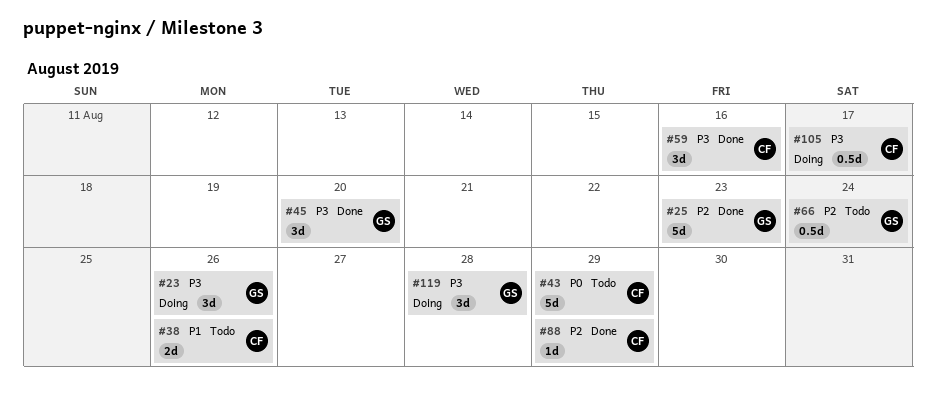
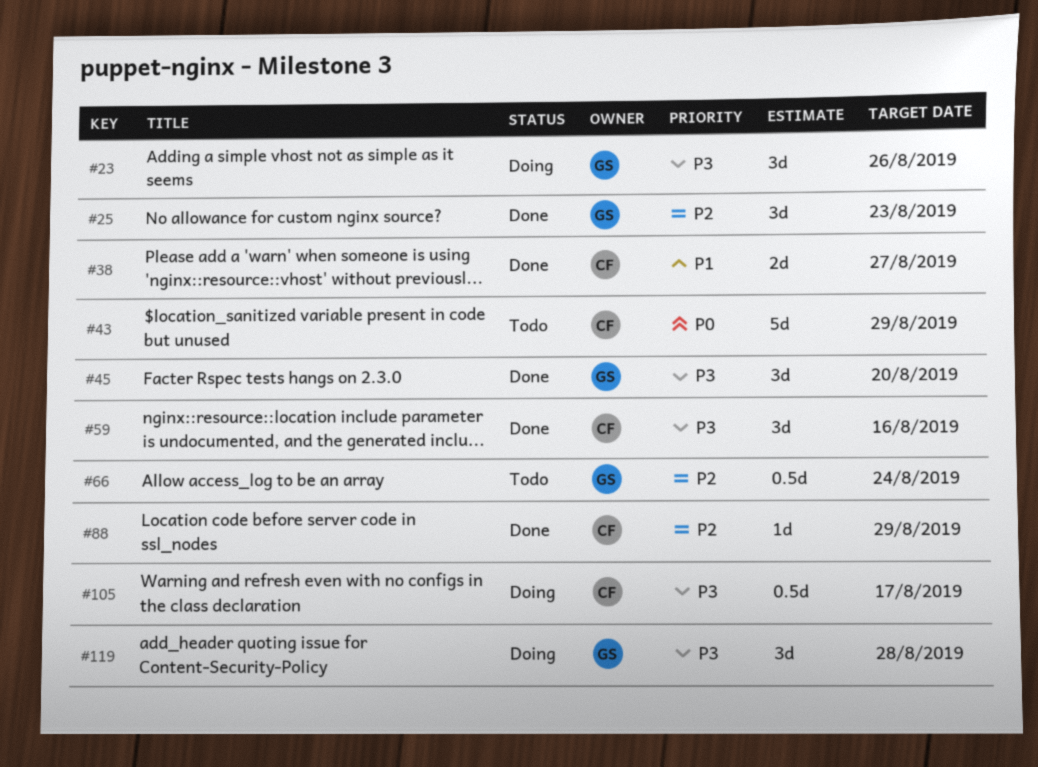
#25, estimate: 5d -> 3d
#38, status: Todo -> Done
#38, due: Aug 26 -> Aug 27

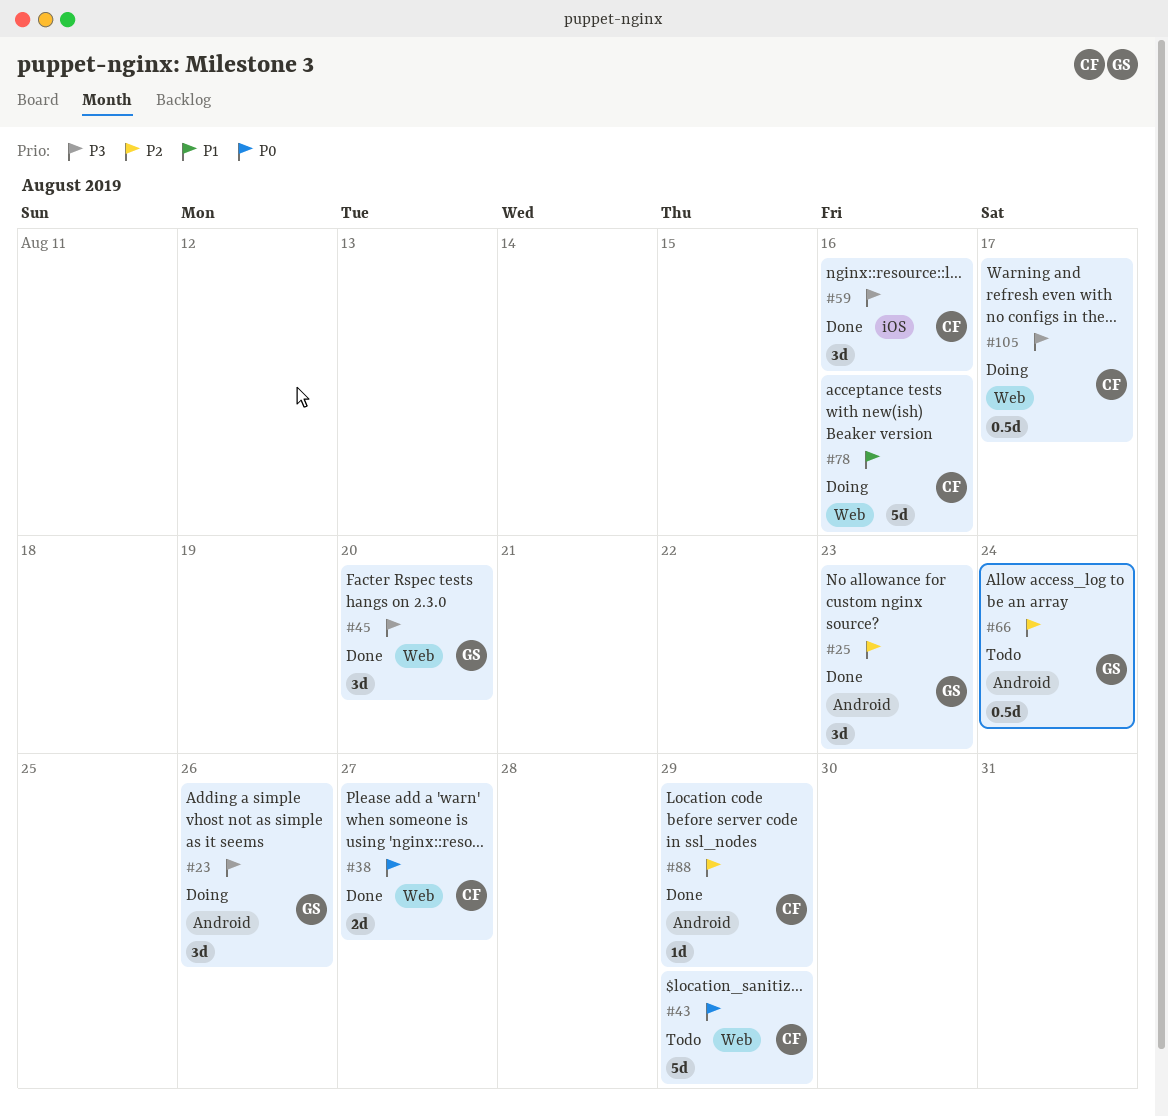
#38, priority: P1 -> P0
#78: none -> present
#119: present -> none

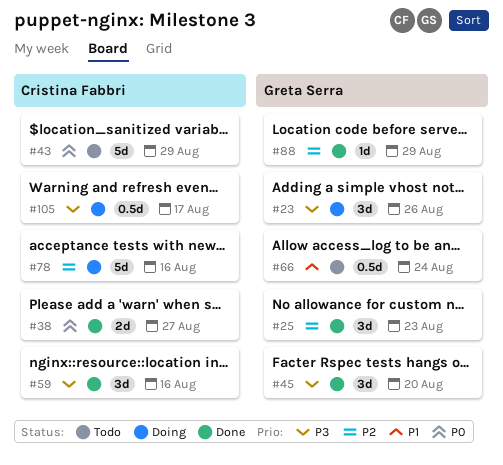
#66, priority: P2 -> P1
#78, priority: P1 -> P2
#88, owner: Cristina Fabbri -> Greta Serra

